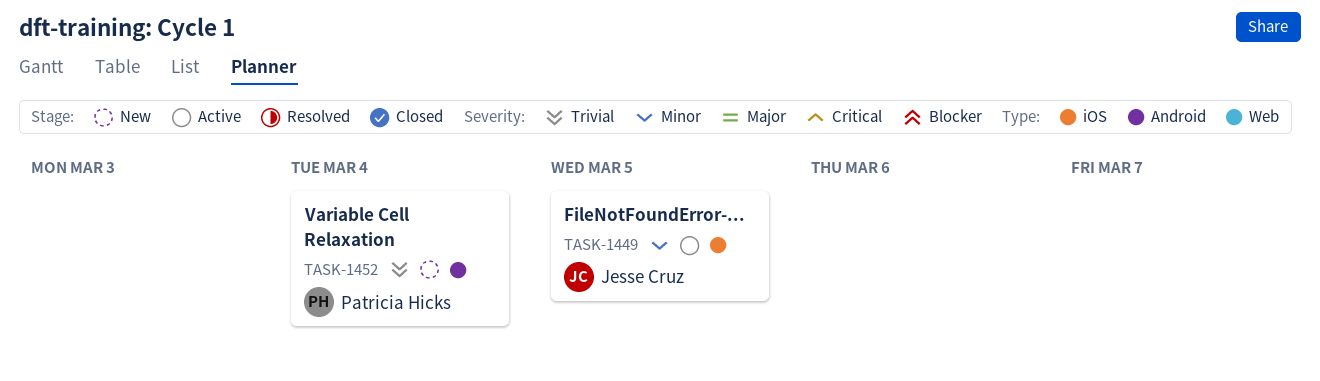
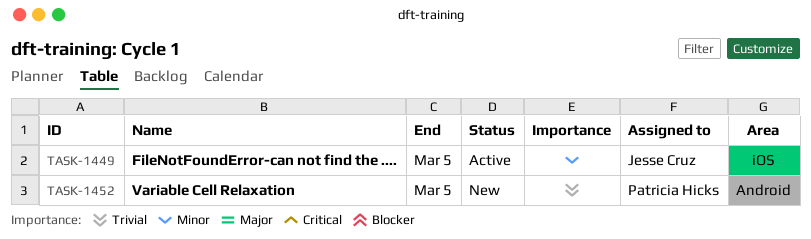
TASK-1452, due: Mar 4 -> Mar 5

